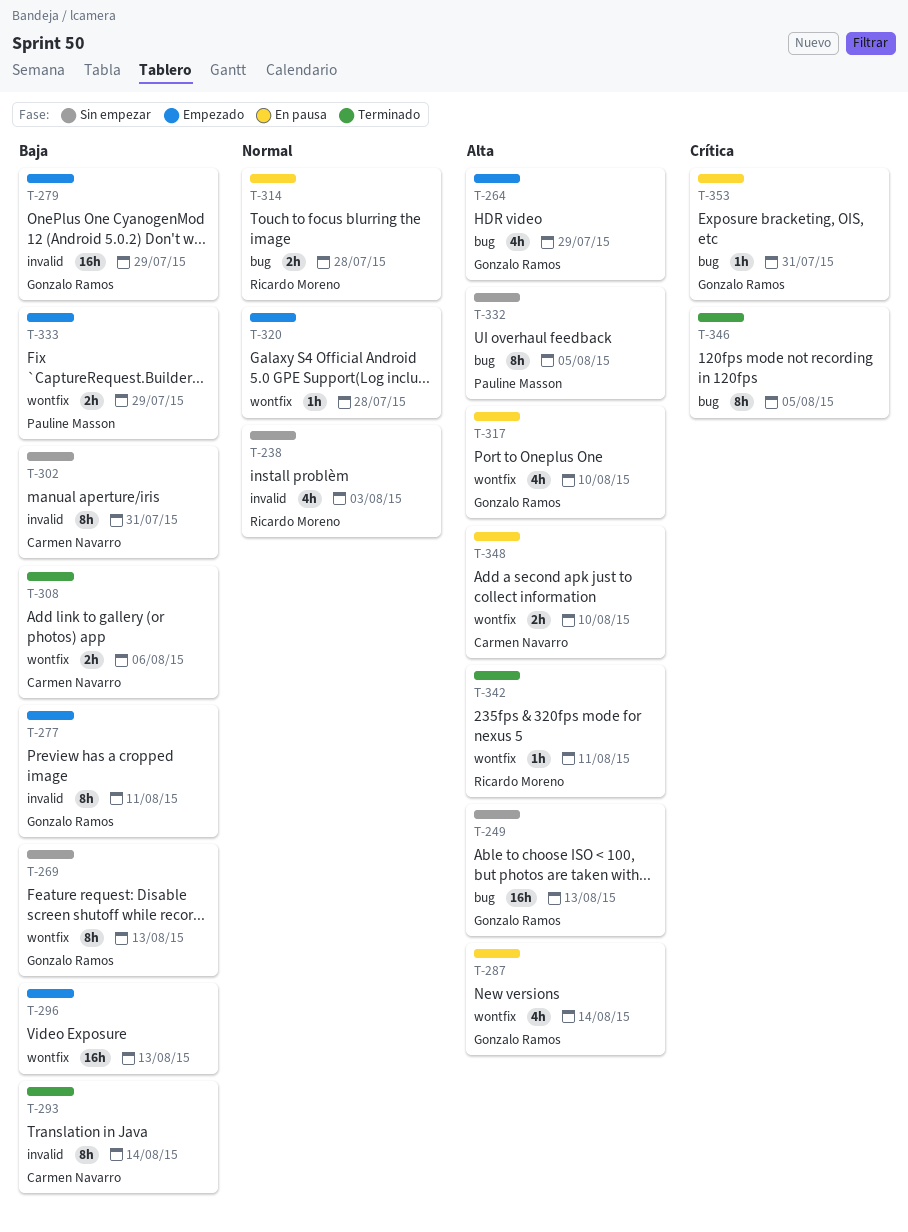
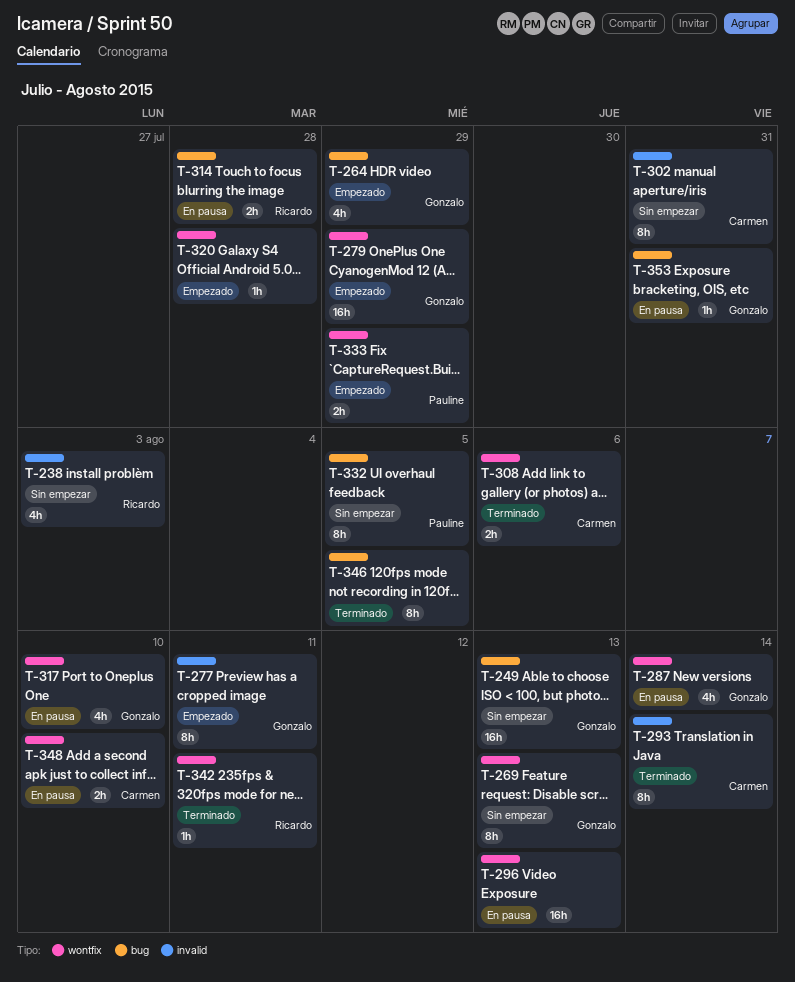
T-279, label: invalid -> wontfix
T-296, status: Empezado -> En pausa

